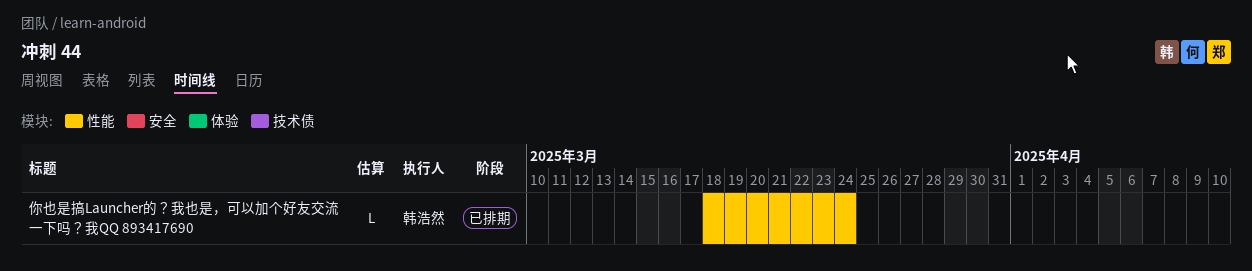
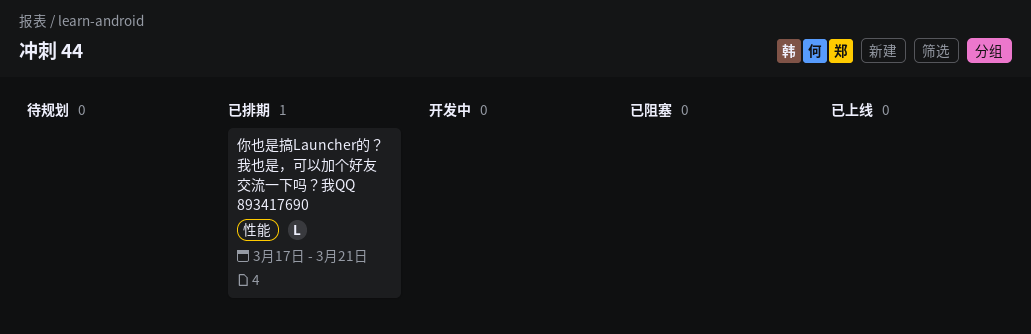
你也是搞Launcher的？我也是，可以加个好友交流一下吗？我QQ 893417690, start: Mar 18 -> Mar 17
你也是搞Launcher的？我也是，可以加个好友交流一下吗？我QQ 893417690, due: Mar 24 -> Mar 21

